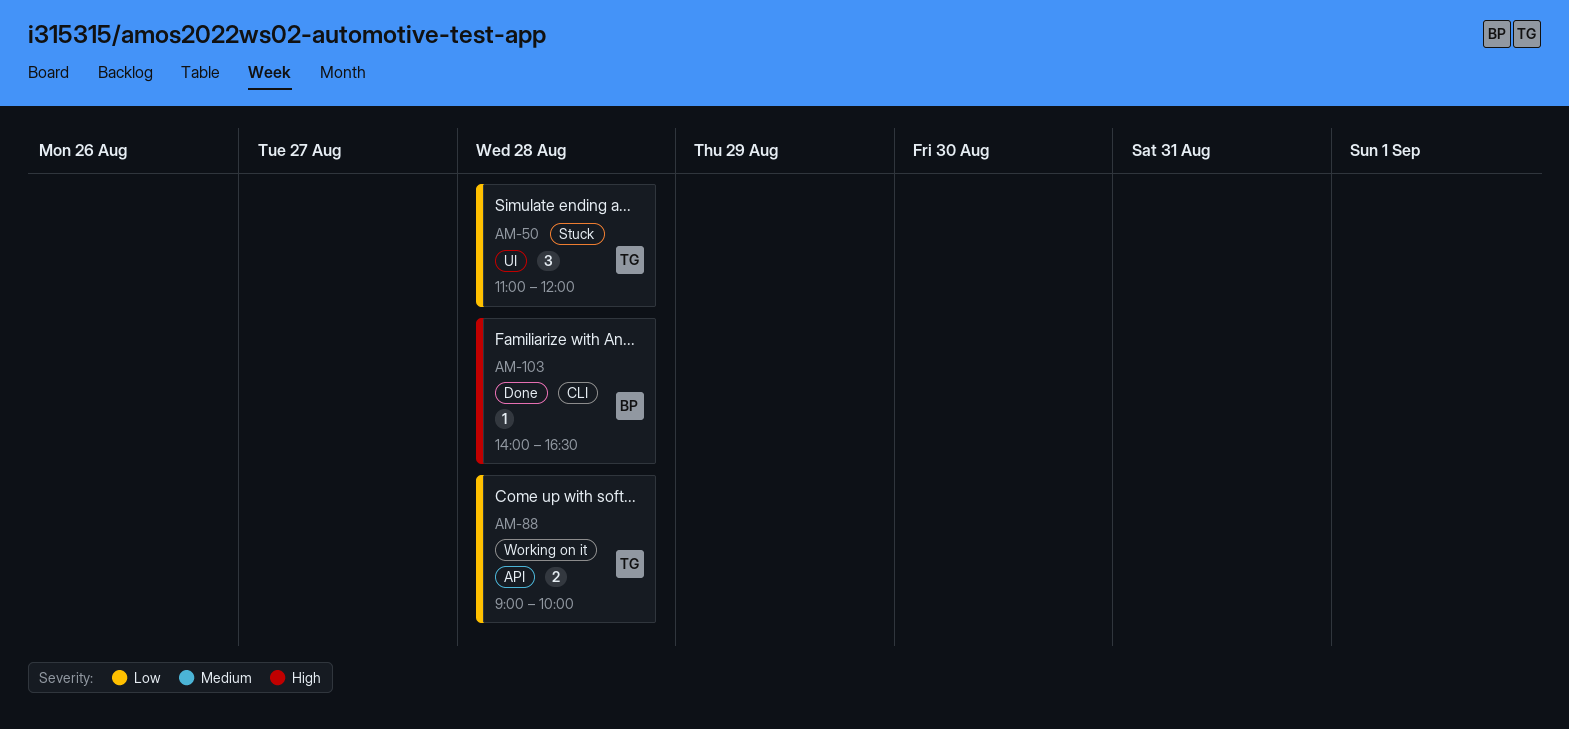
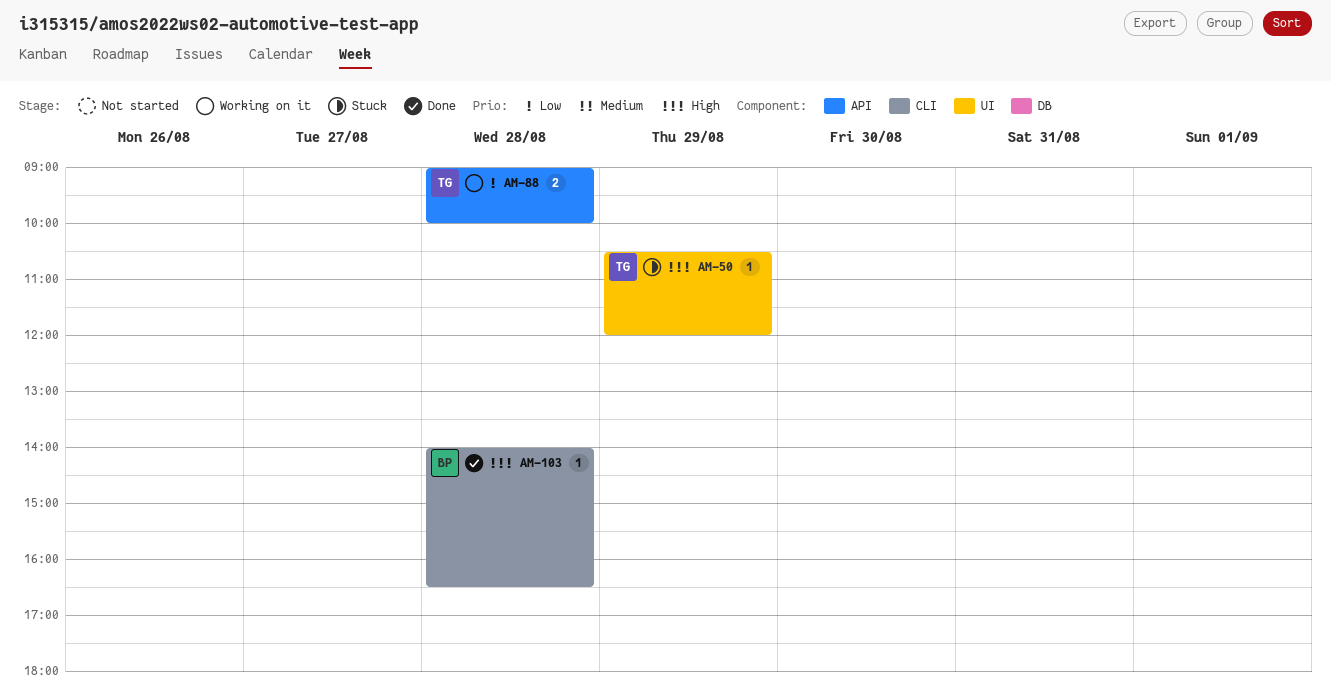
AM-50, priority: Low -> High
AM-50, estimate: 3 -> 1
AM-50, day: Aug 28 -> Aug 29
AM-50, begins: 11:00 -> 10:30

